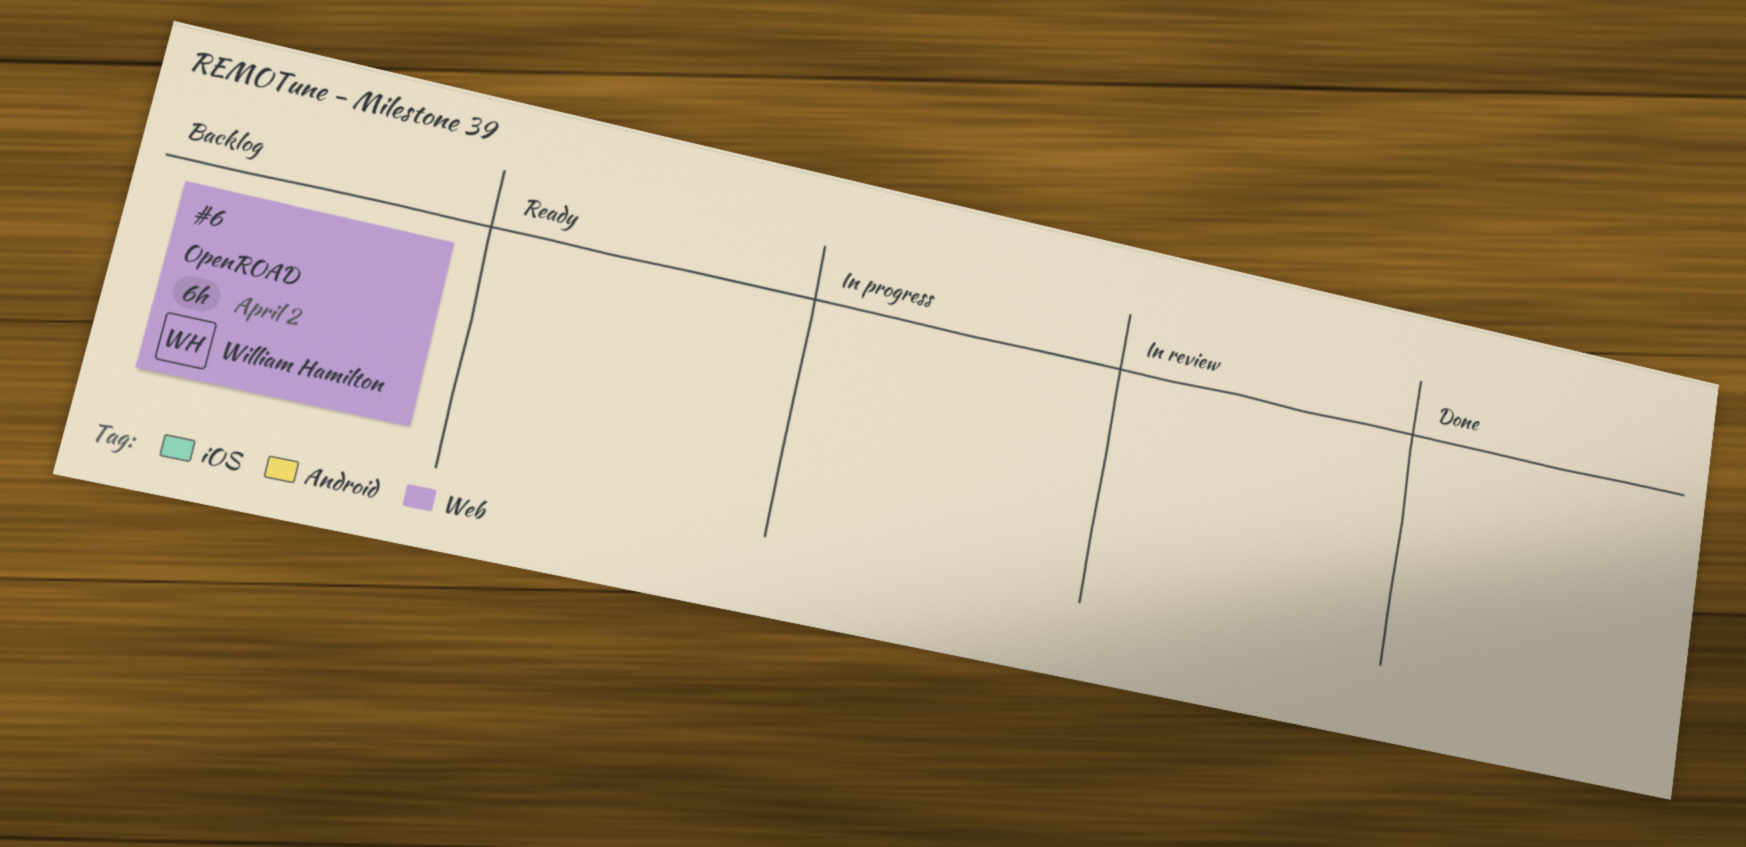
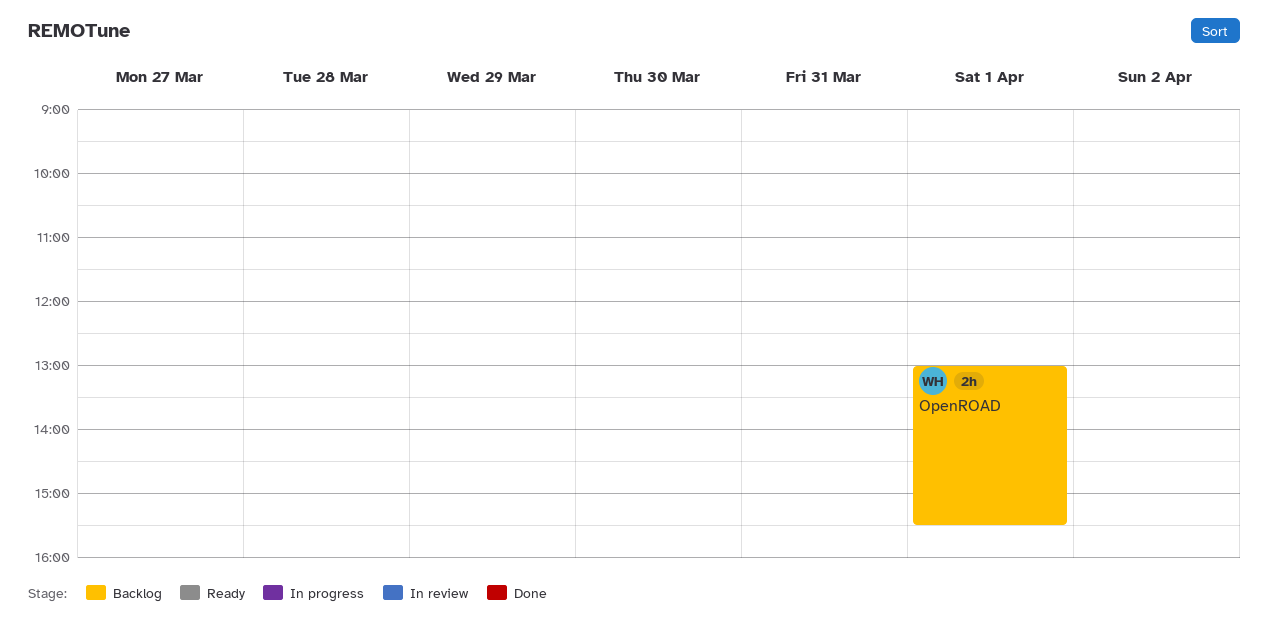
OpenROAD, estimate: 6h -> 2h
OpenROAD, day: Apr 2 -> Apr 1

